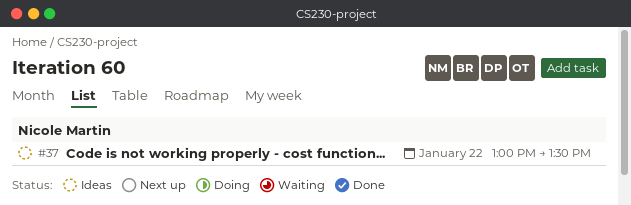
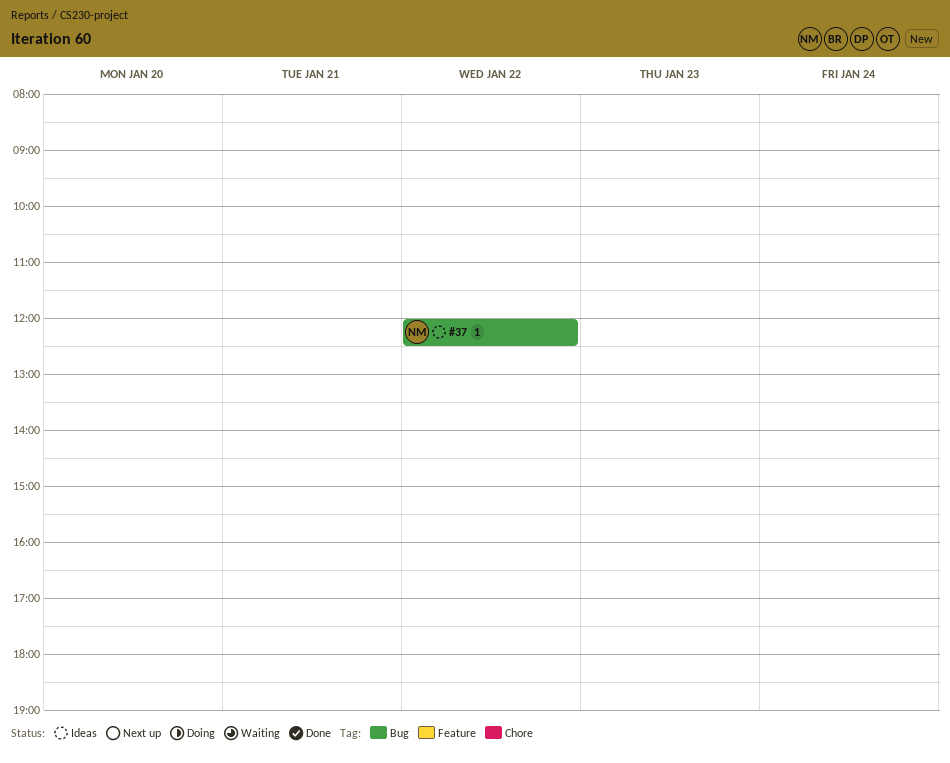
#37, begins: 13:00 -> 12:00
#37, ends: 13:30 -> 12:30

